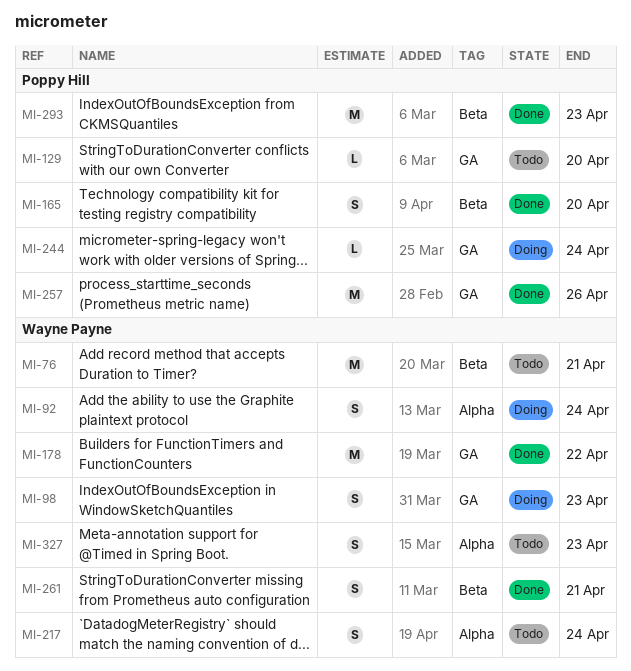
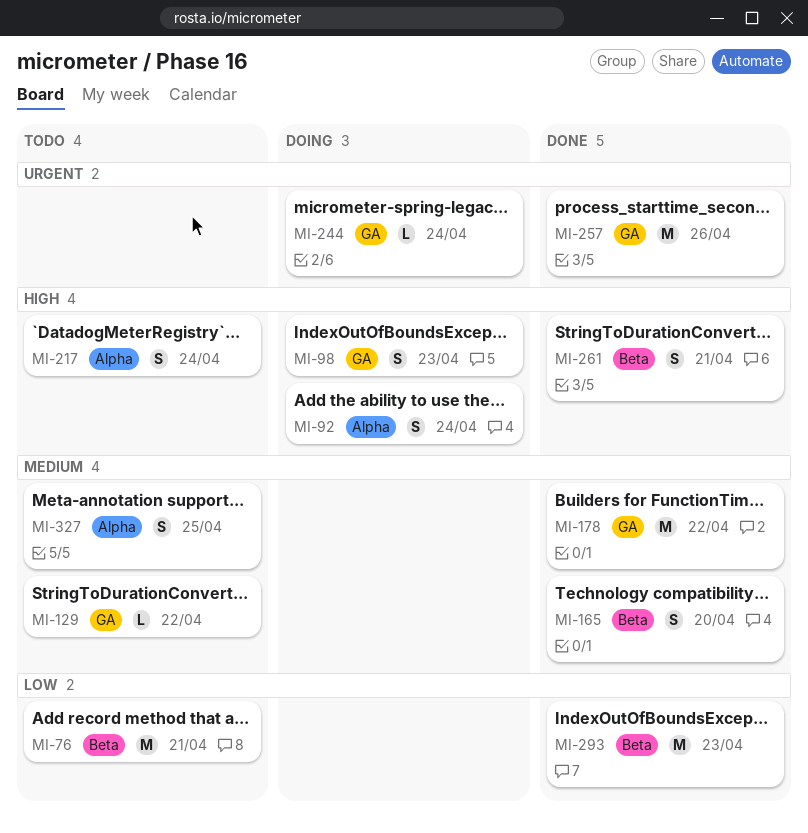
MI-129, due: Apr 20 -> Apr 22
MI-327, due: Apr 23 -> Apr 25

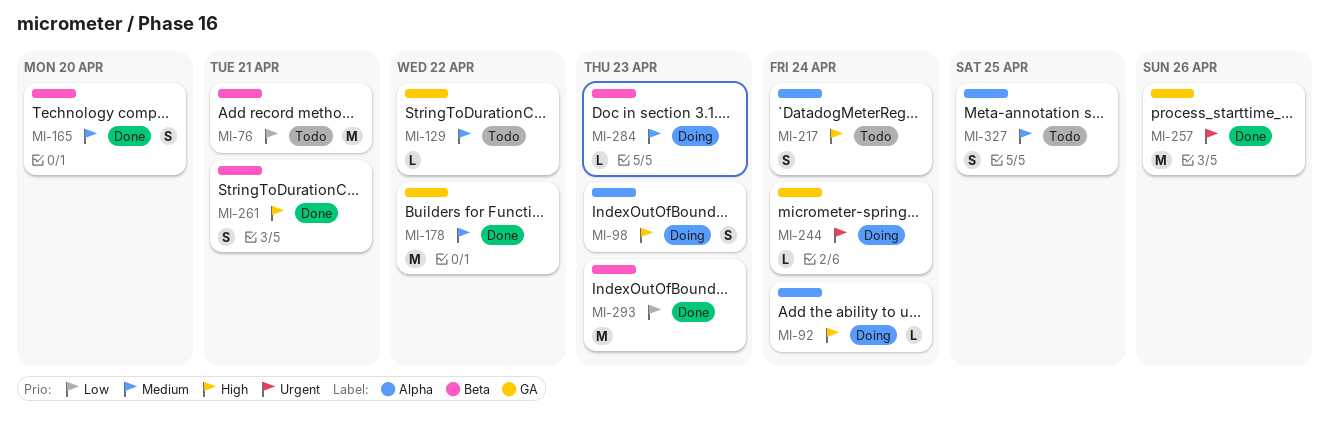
MI-92, estimate: S -> L
MI-98, label: GA -> Alpha
MI-284: none -> present

